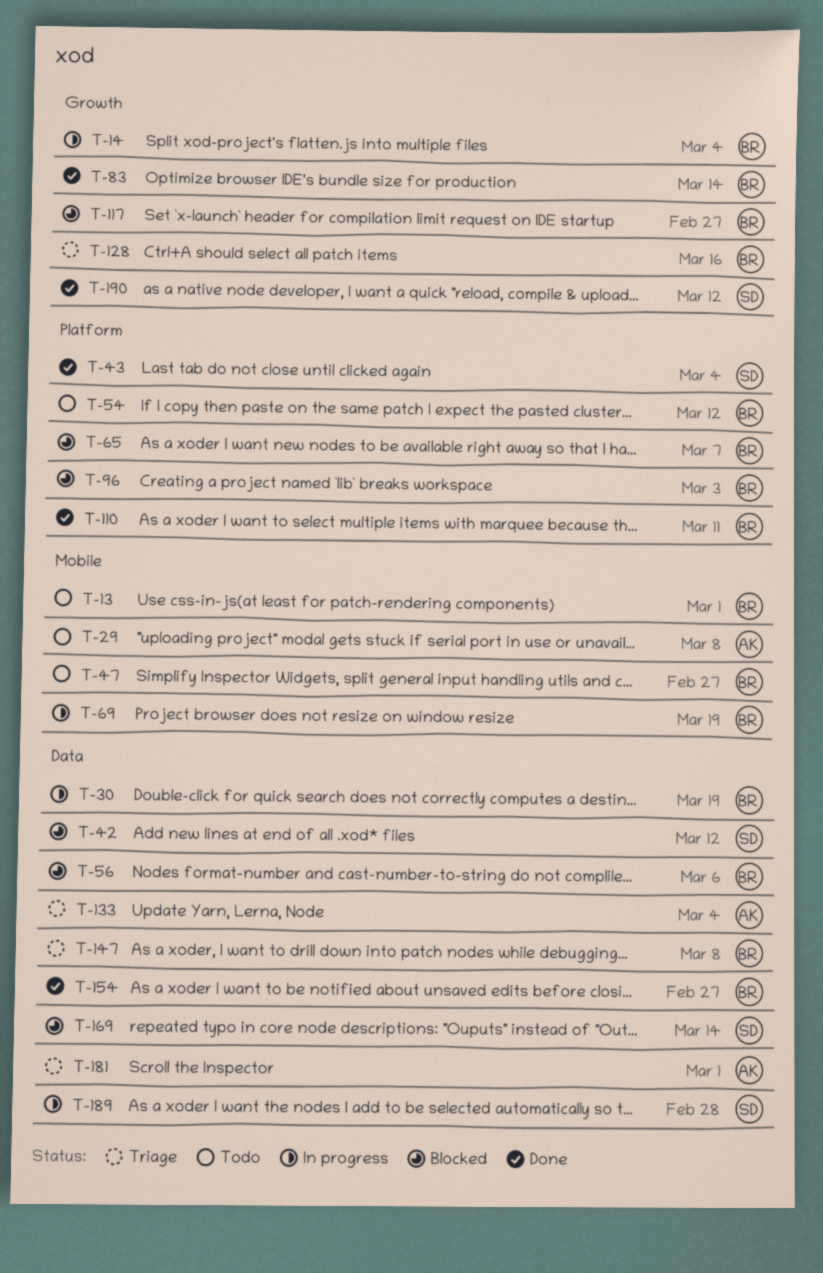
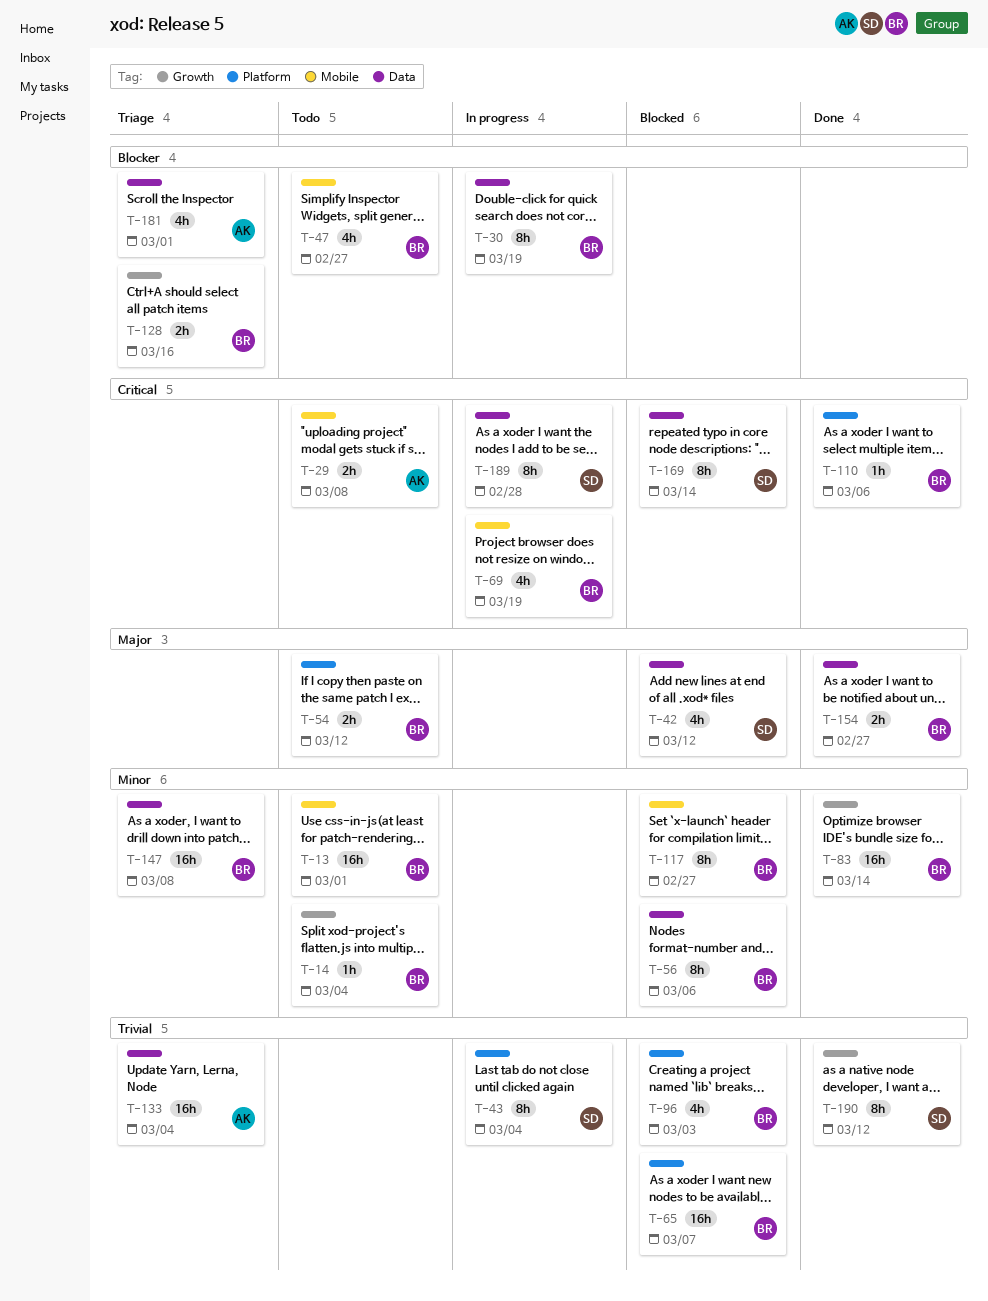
T-14, status: In progress -> Todo
T-43, status: Done -> In progress
T-110, due: Mar 11 -> Mar 6
T-117, label: Growth -> Mobile

